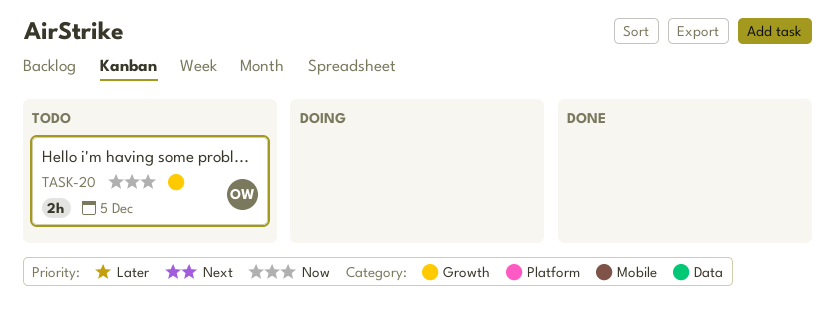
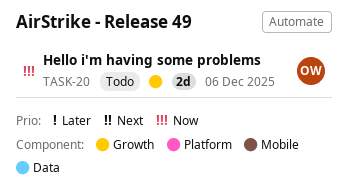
TASK-20, estimate: 2h -> 2d
TASK-20, due: Dec 5 -> Dec 6

